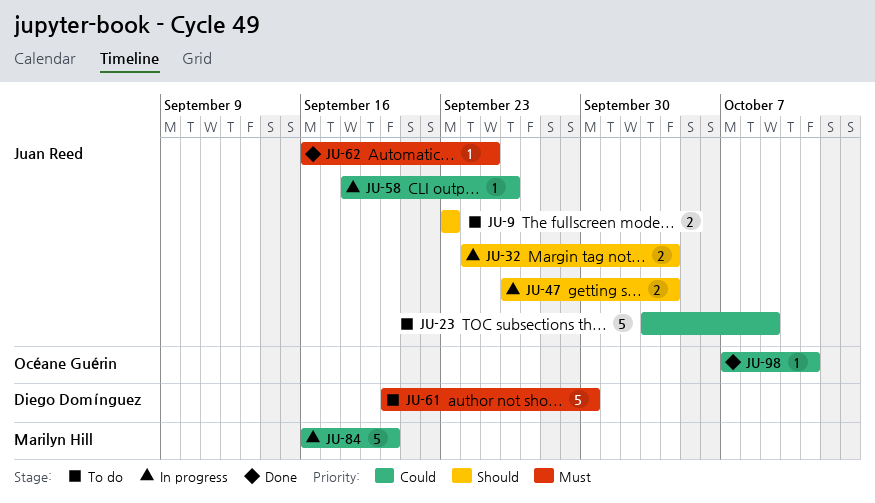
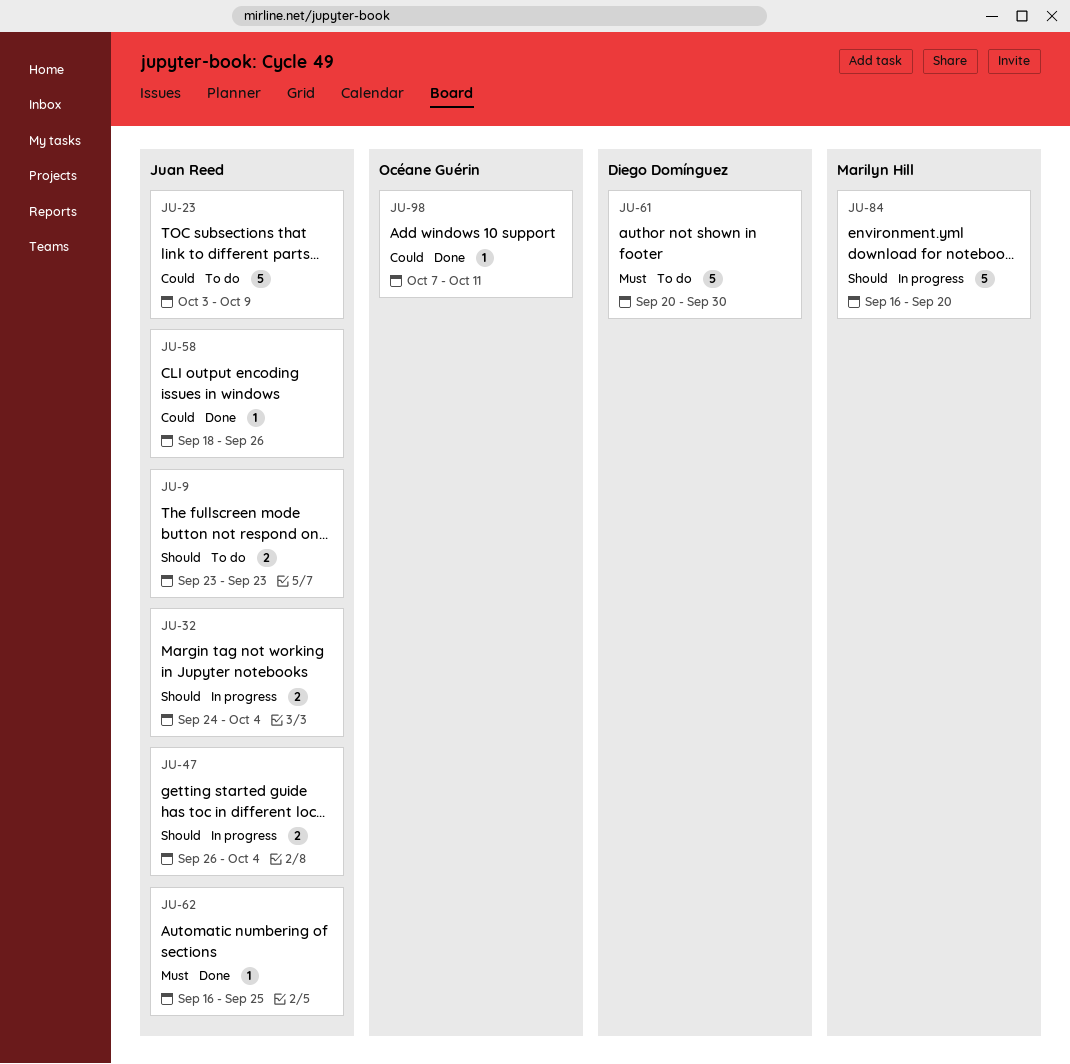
JU-58, status: In progress -> Done
JU-84, priority: Could -> Should

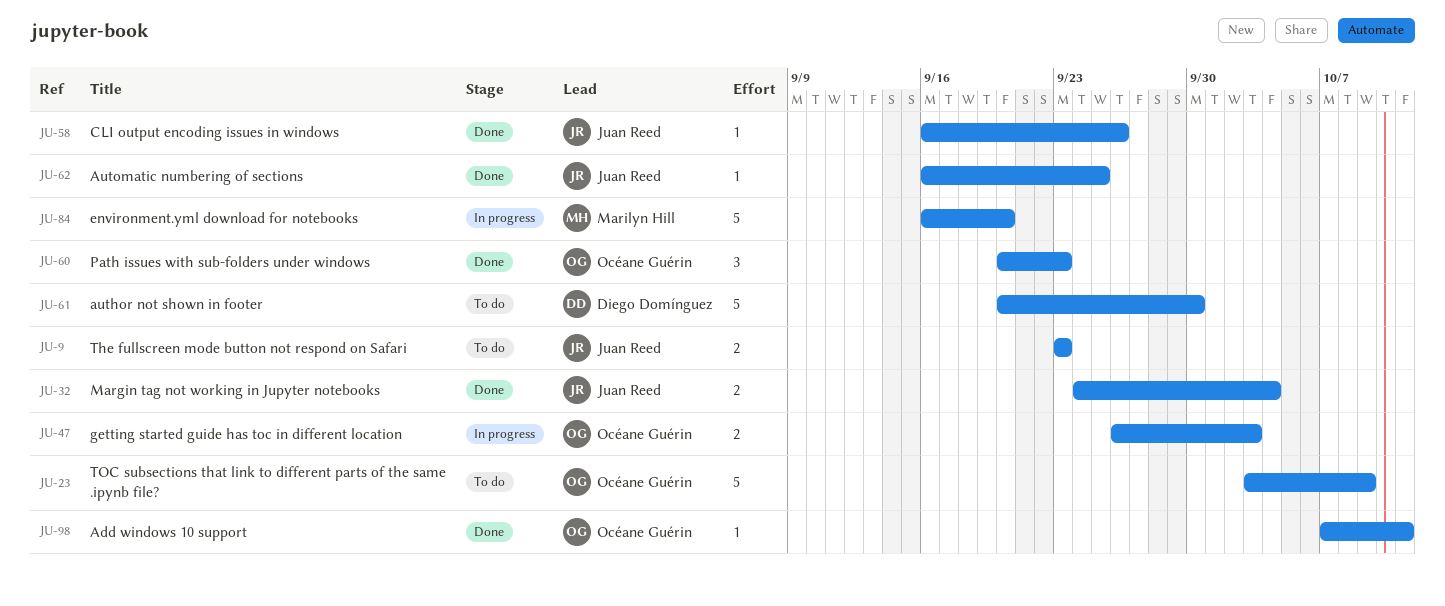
JU-23, owner: Juan Reed -> Océane Guérin
JU-32, status: In progress -> Done
JU-47, owner: Juan Reed -> Océane Guérin
JU-47, due: Oct 4 -> Oct 3
JU-58, start: Sep 18 -> Sep 16
JU-60: none -> present

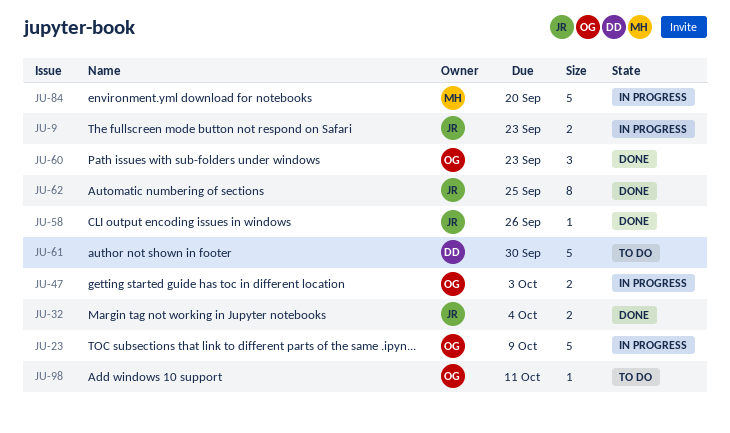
JU-9, status: To do -> In progress
JU-23, status: To do -> In progress
JU-62, estimate: 1 -> 8
JU-98, status: Done -> To do

